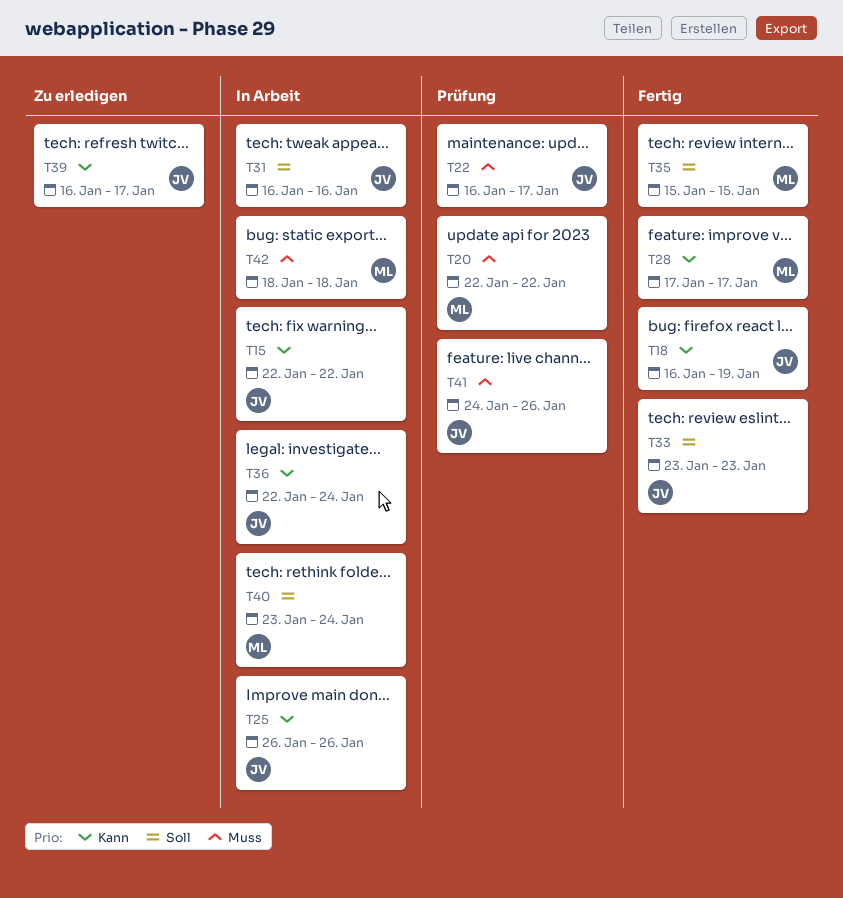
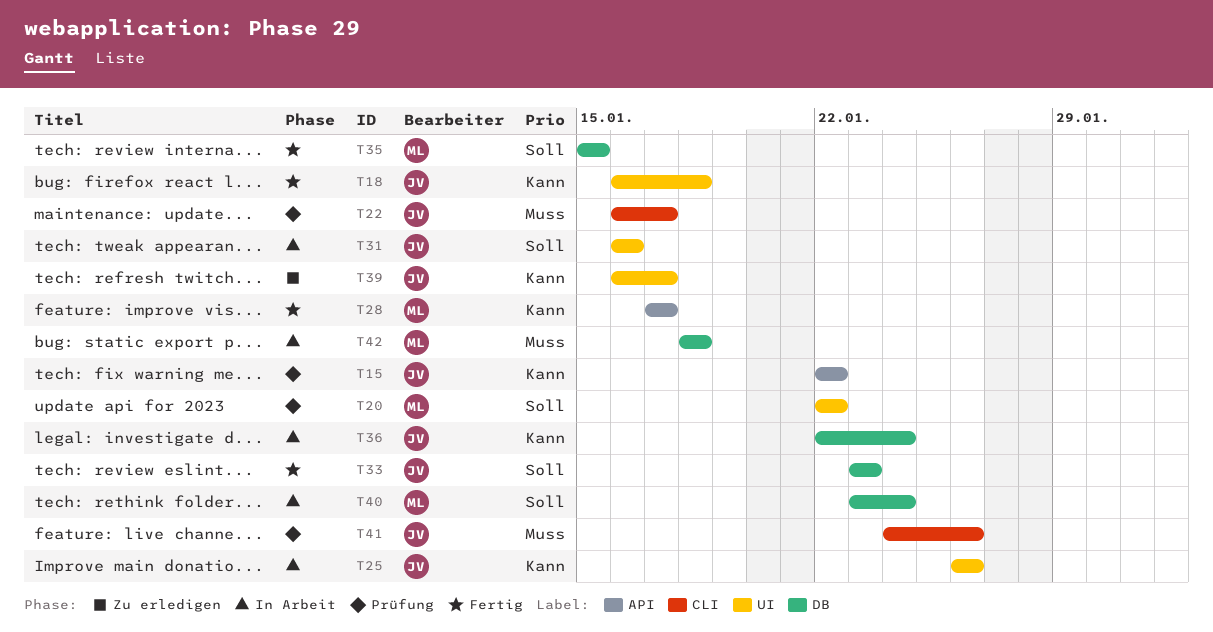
T15, status: In Arbeit -> Prüfung
T18, due: Jan 19 -> Jan 18
T20, priority: Muss -> Soll

